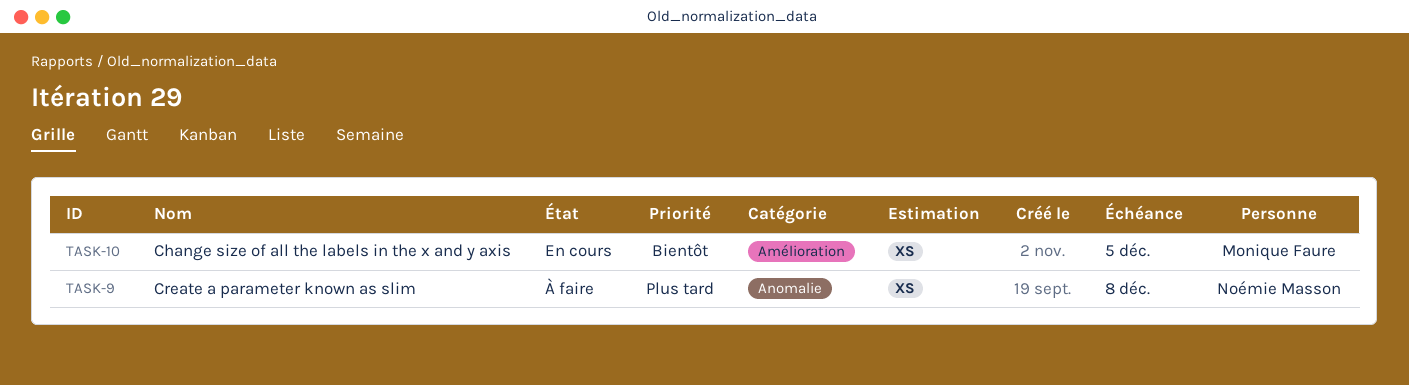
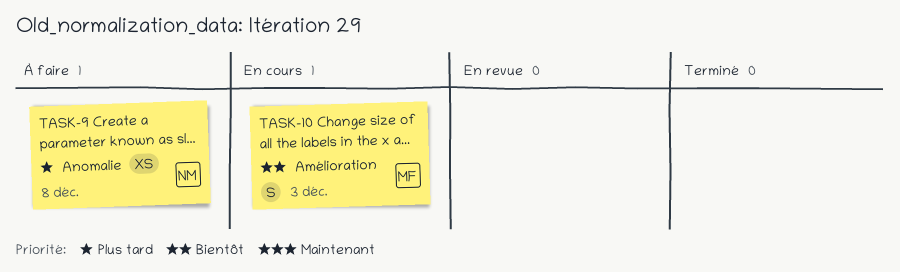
TASK-10, estimate: XS -> S
TASK-10, due: Dec 5 -> Dec 3

